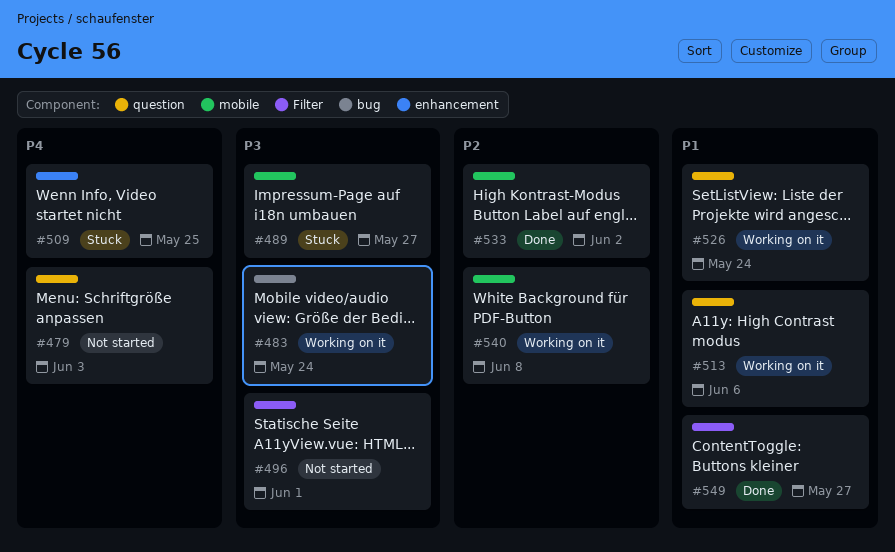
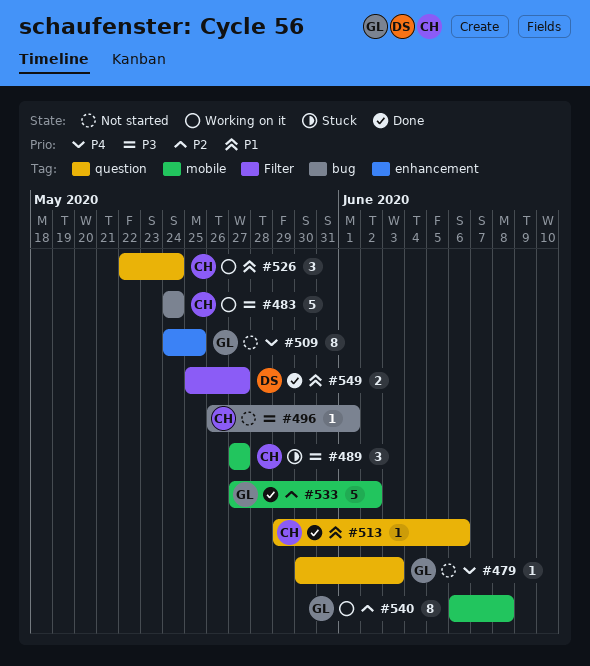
#496, label: Filter -> bug
#509, status: Stuck -> Not started
#513, status: Working on it -> Done

